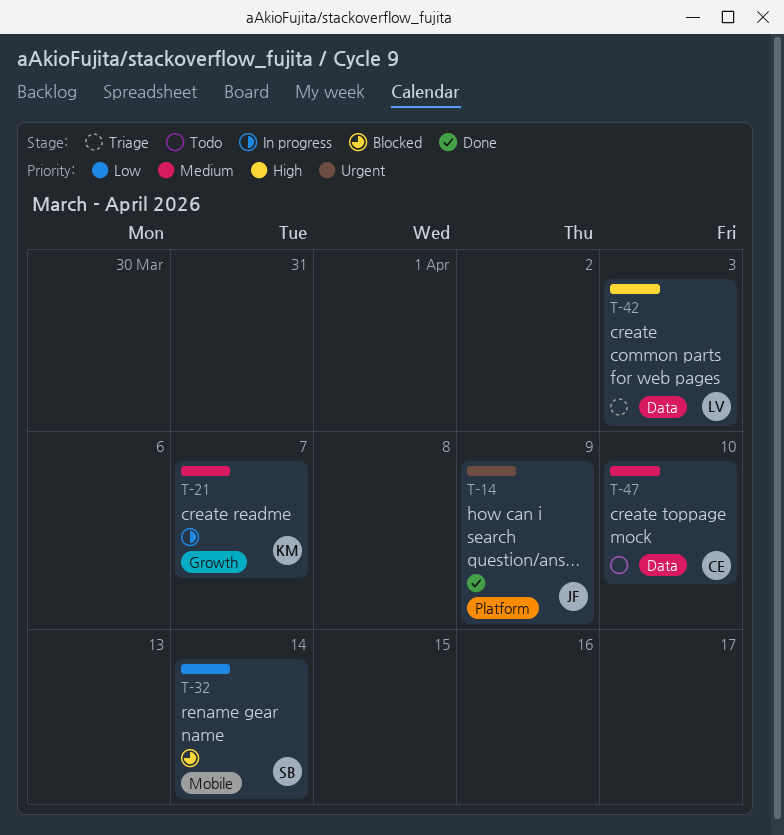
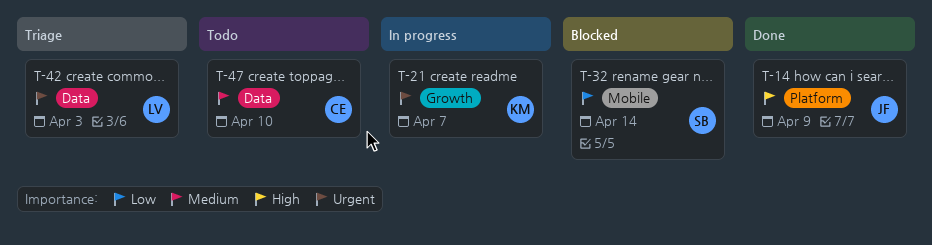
T-14, priority: Urgent -> High
T-21, priority: Medium -> Urgent
T-42, priority: High -> Urgent

